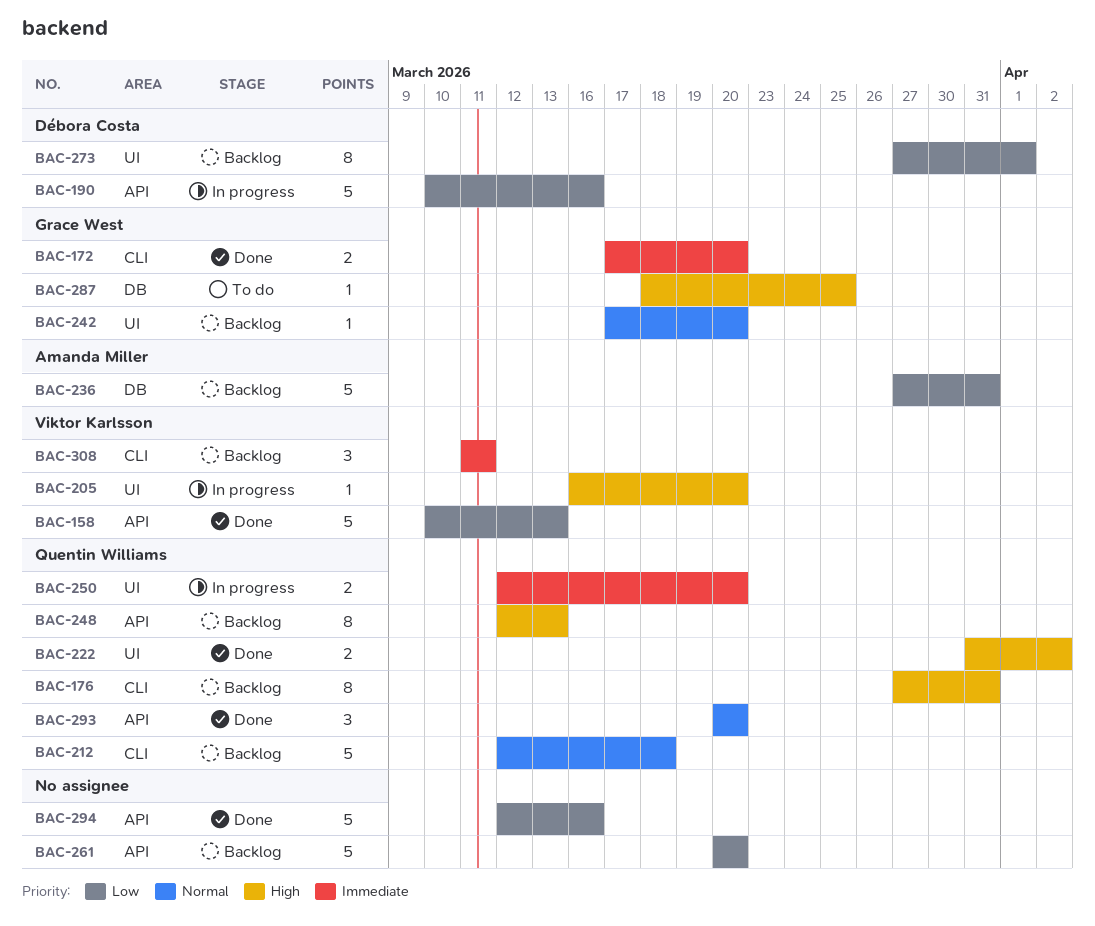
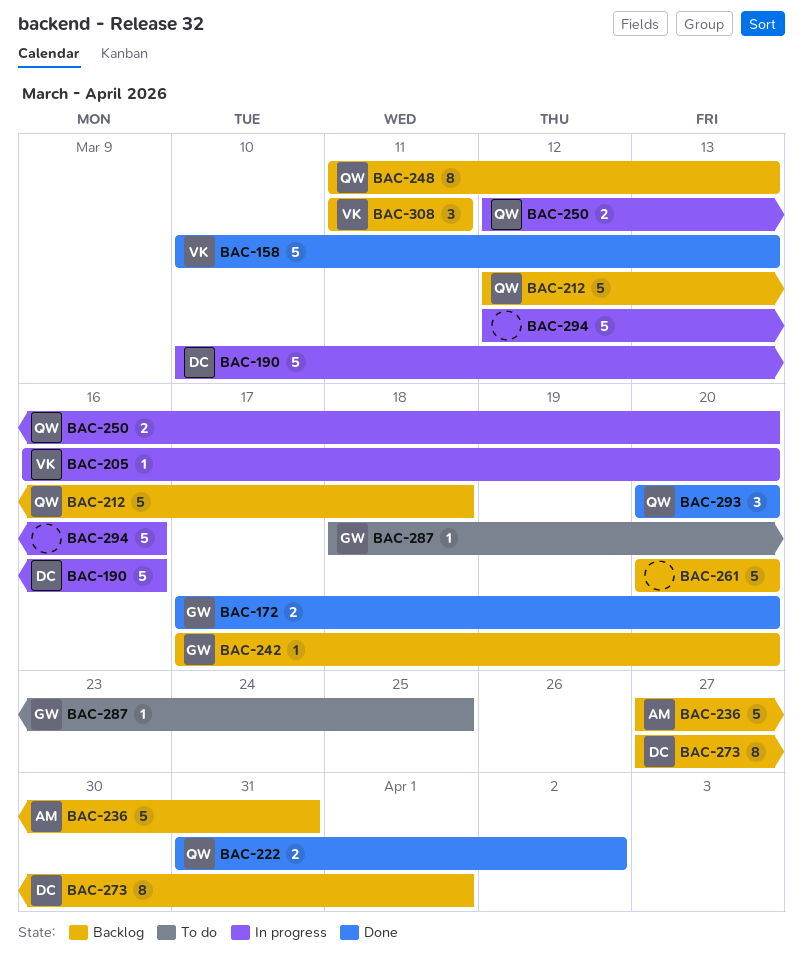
BAC-176: present -> none
BAC-248, start: Mar 12 -> Mar 11
BAC-294, status: Done -> In progress

